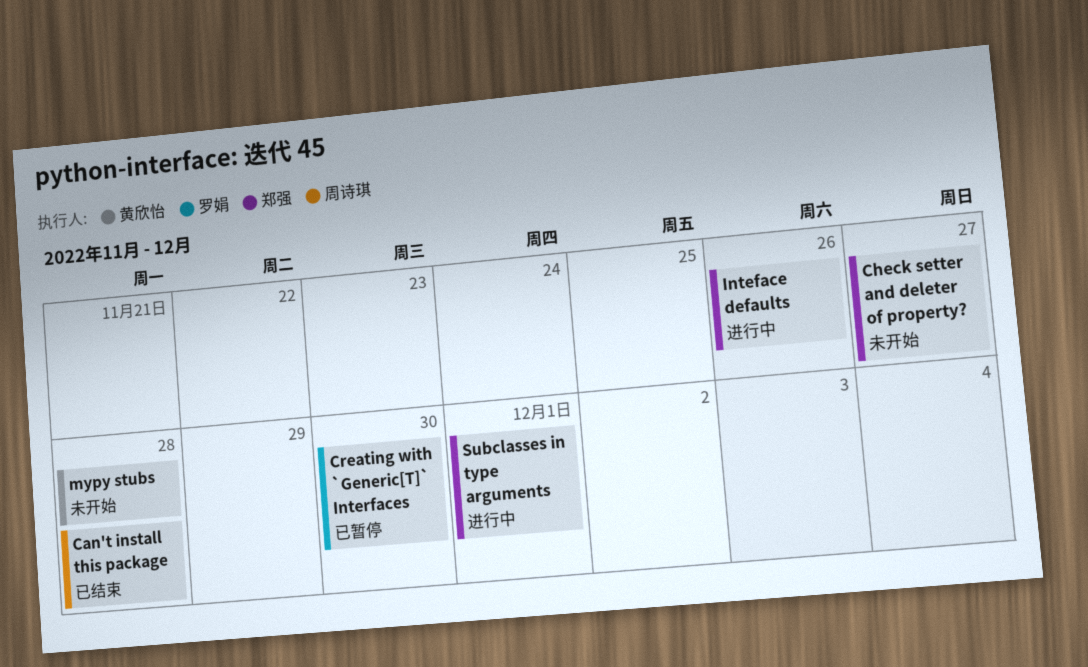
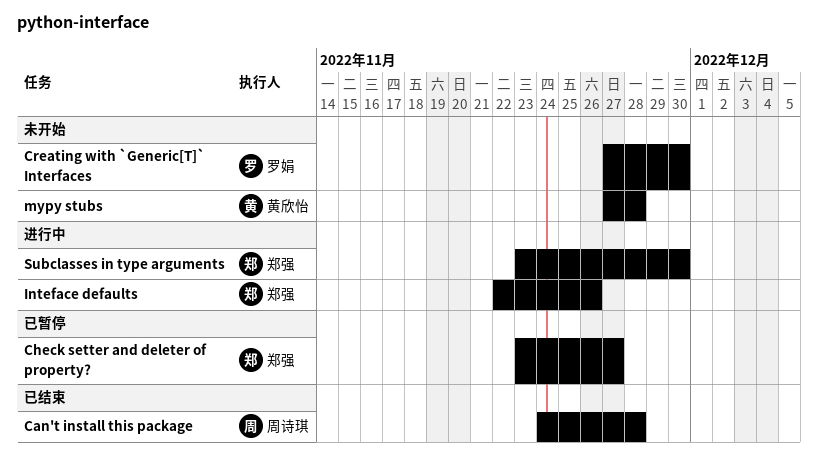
Check setter and deleter of property?, status: 未开始 -> 已暂停
Creating with `Generic[T]` Interfaces, status: 已暂停 -> 未开始
Subclasses in type arguments, due: Dec 1 -> Nov 30

